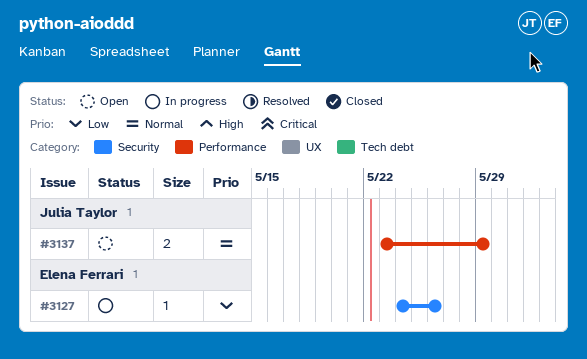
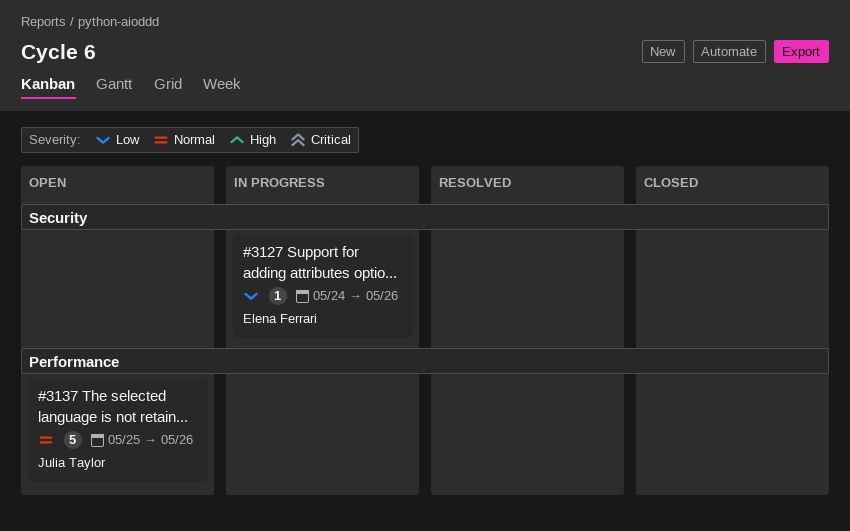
#3137, estimate: 2 -> 5
#3137, start: May 23 -> May 25
#3137, due: May 29 -> May 26

